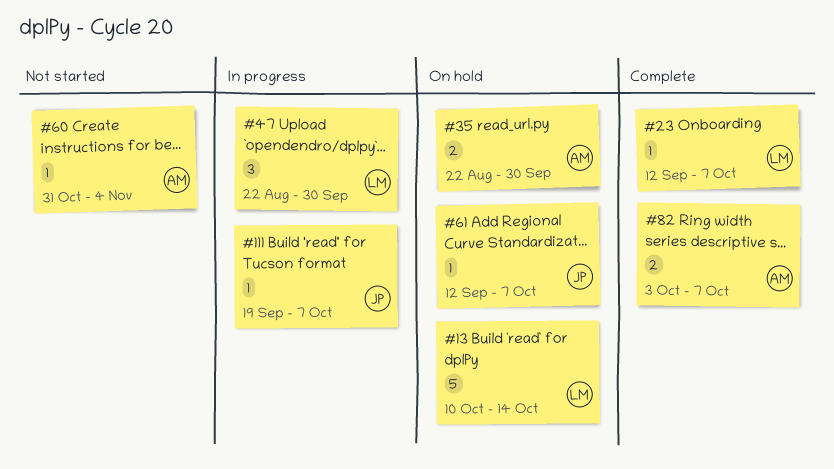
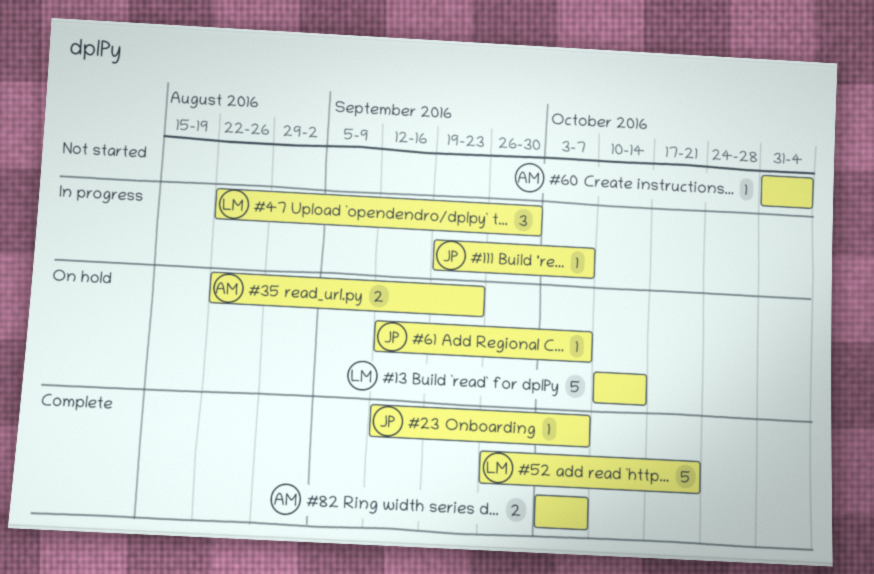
#23, owner: LM -> JP
#35, due: Sep 30 -> Sep 23
#52: none -> present

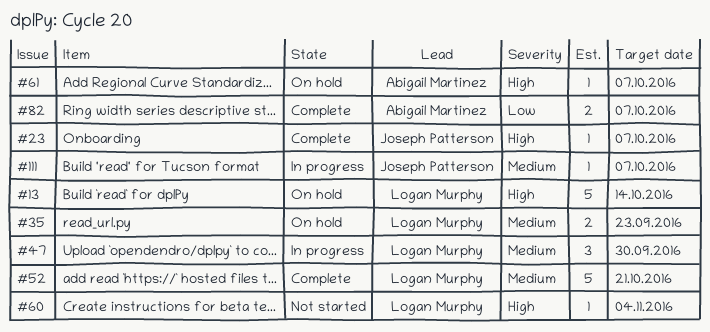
#35, owner: Abigail Martinez -> Logan Murphy
#60, owner: Abigail Martinez -> Logan Murphy
#61, owner: Joseph Patterson -> Abigail Martinez

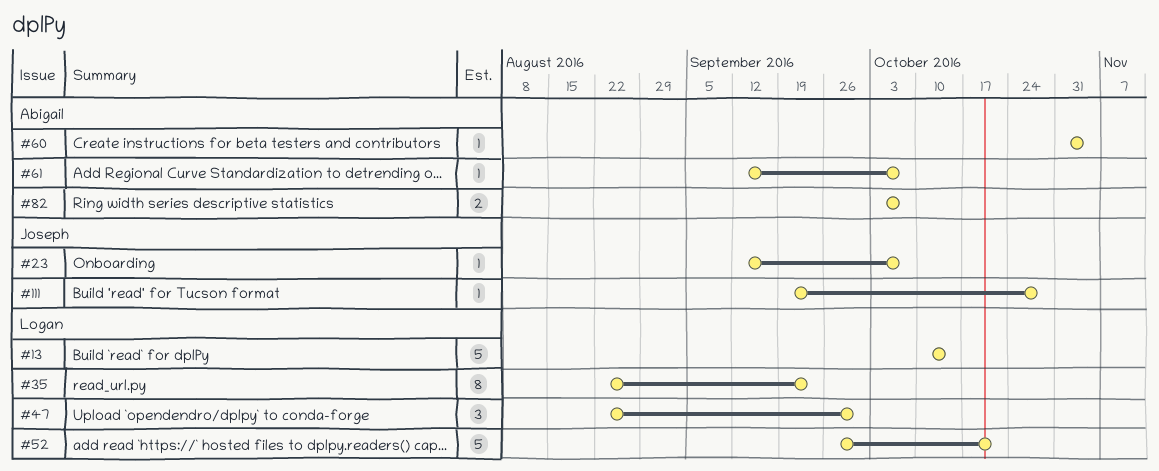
#35, estimate: 2 -> 8
#60, owner: Logan Murphy -> Abigail Martinez
#111, due: Oct 7 -> Oct 28

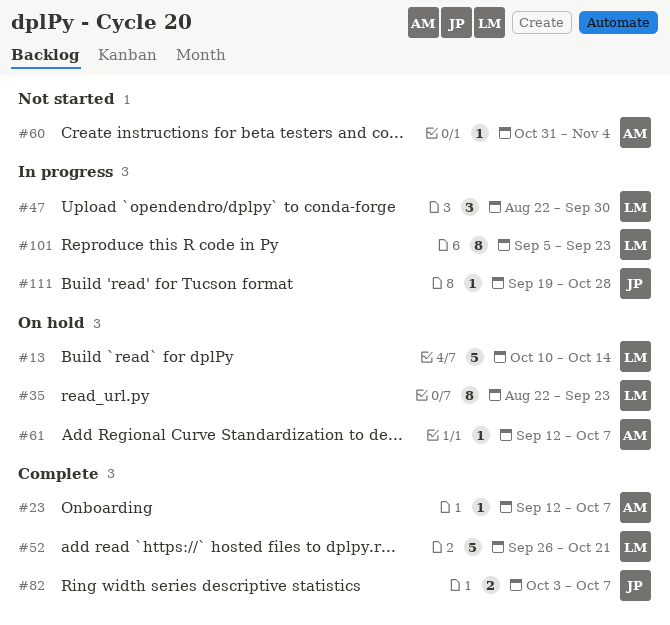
#23, owner: Joseph -> Abigail
#82, owner: Abigail -> Joseph
#101: none -> present

